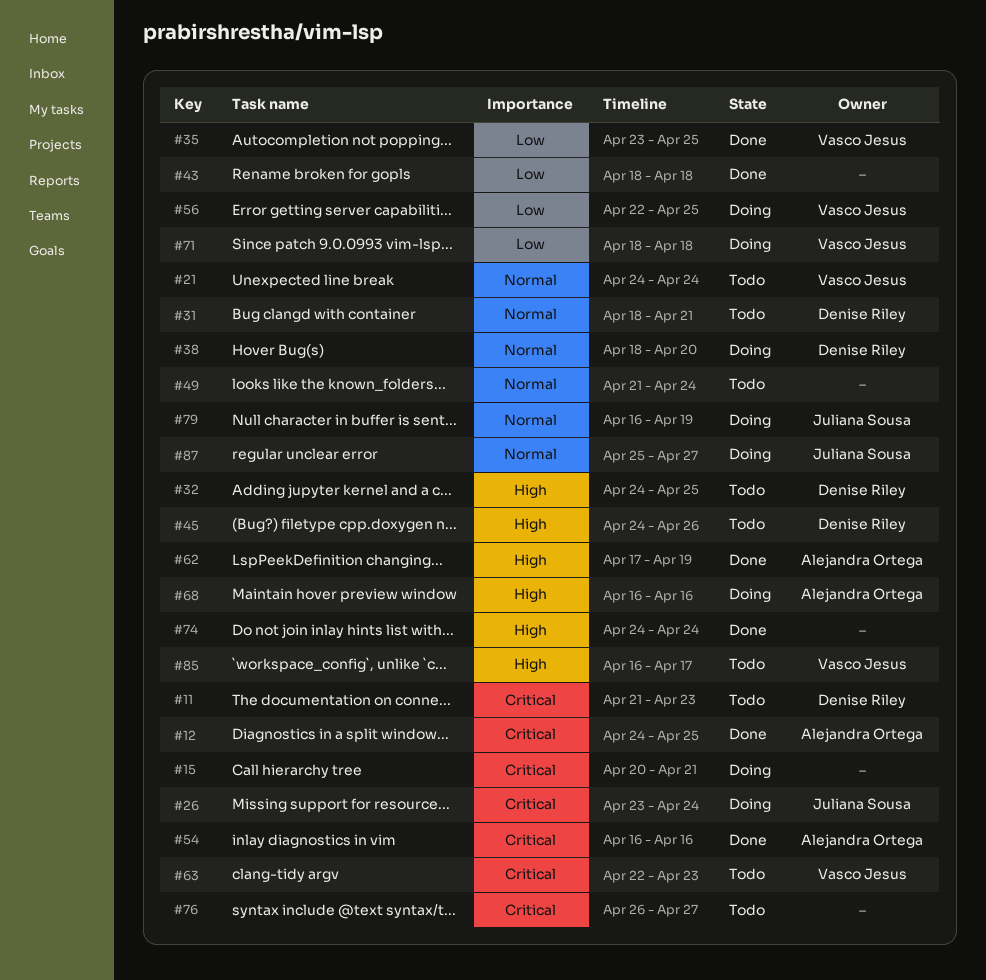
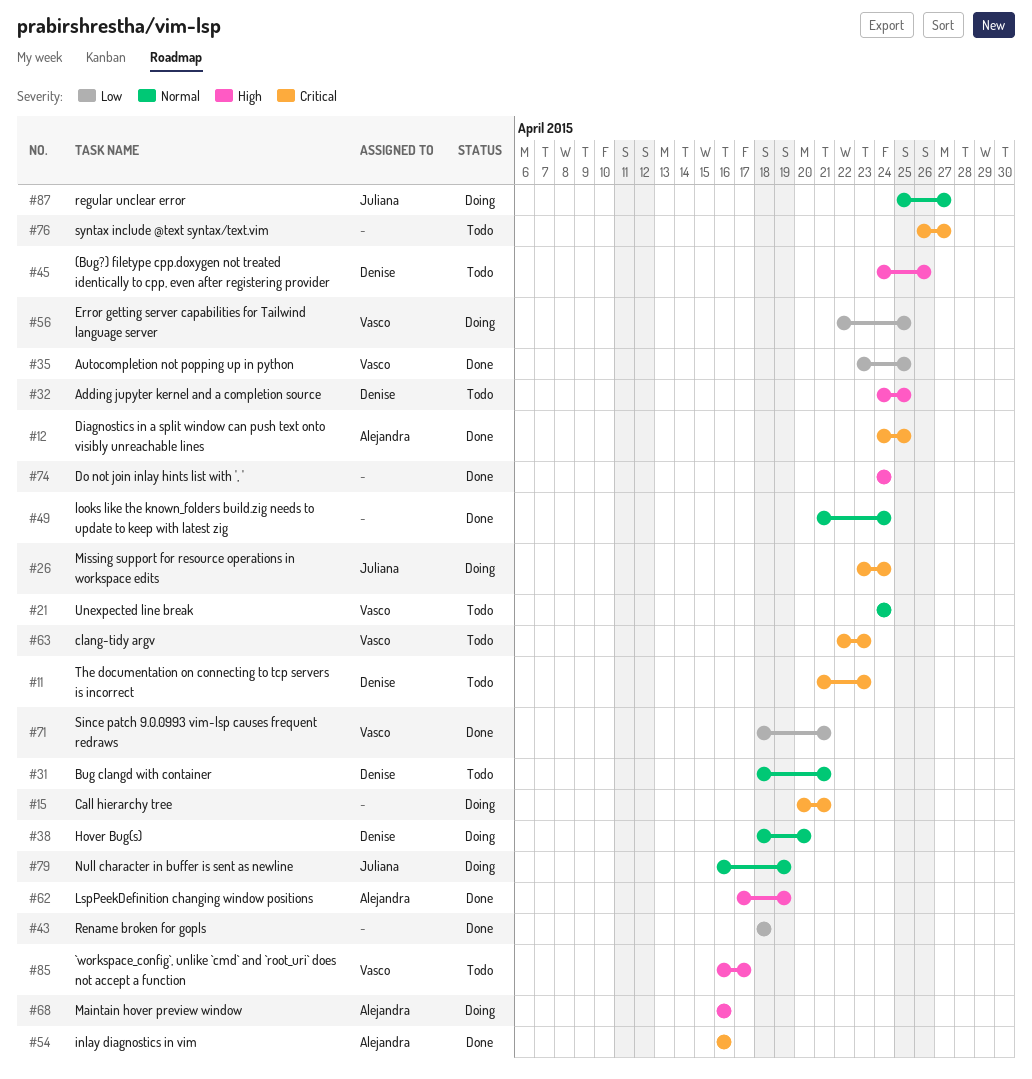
#49, status: Todo -> Done
#71, status: Doing -> Done
#71, due: Apr 18 -> Apr 21

